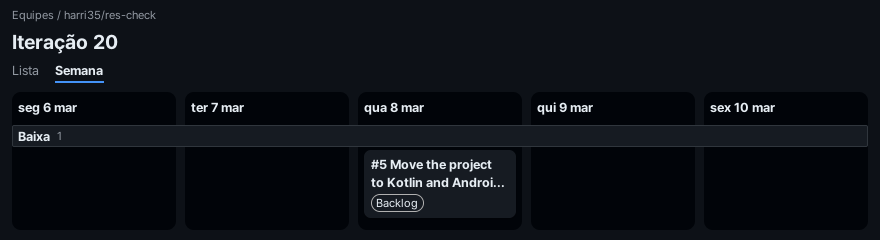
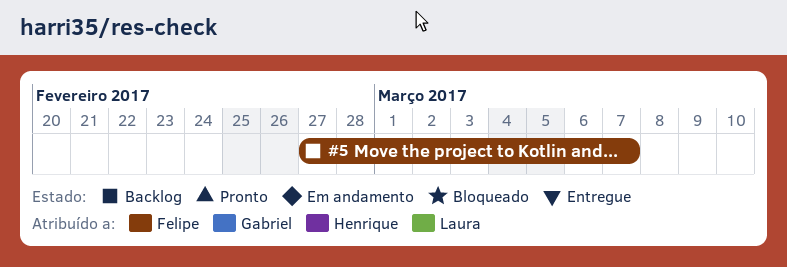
#5, due: Mar 8 -> Mar 7

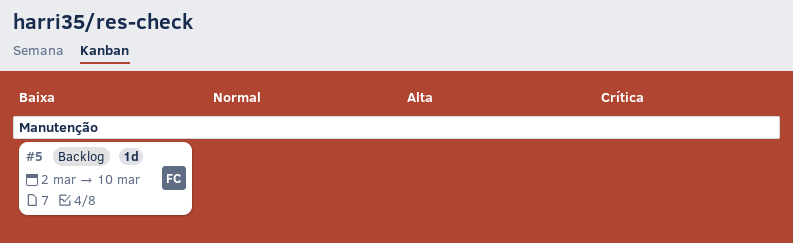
#5, start: Feb 27 -> Mar 2
#5, due: Mar 7 -> Mar 10

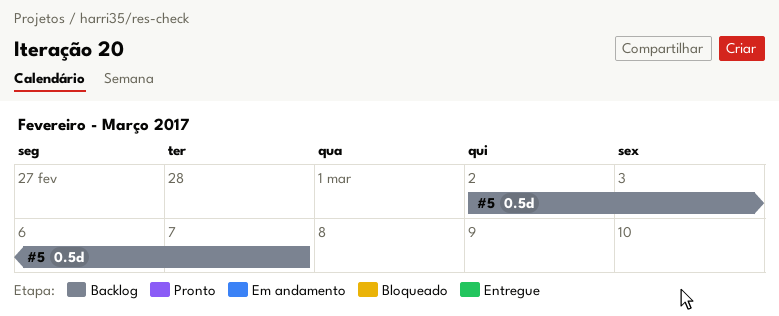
#5, estimate: 1d -> 0.5d
#5, due: Mar 10 -> Mar 7

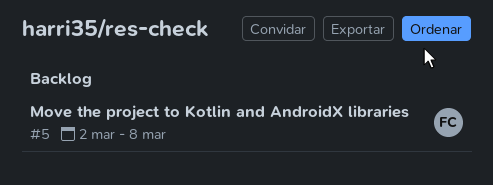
#5, due: Mar 7 -> Mar 8

